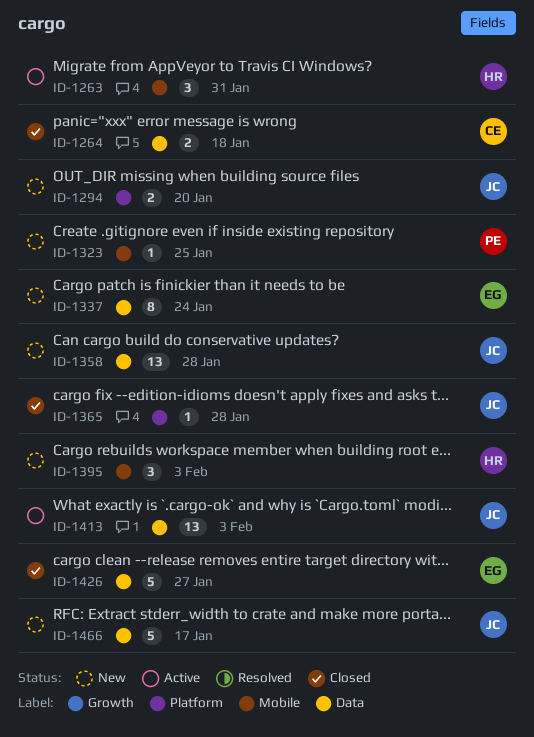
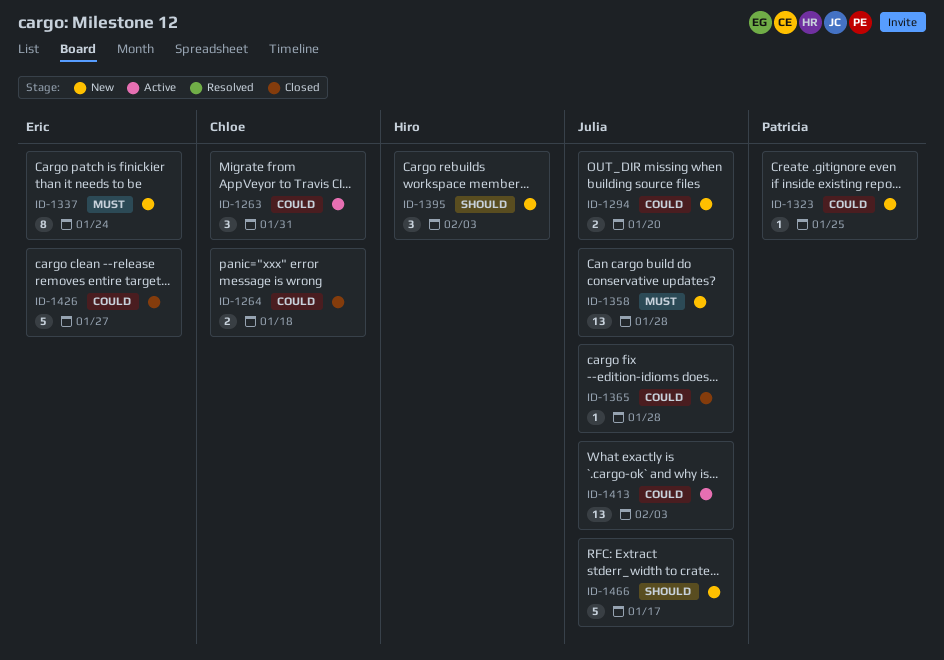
ID-1263, owner: Hiro -> Chloe

